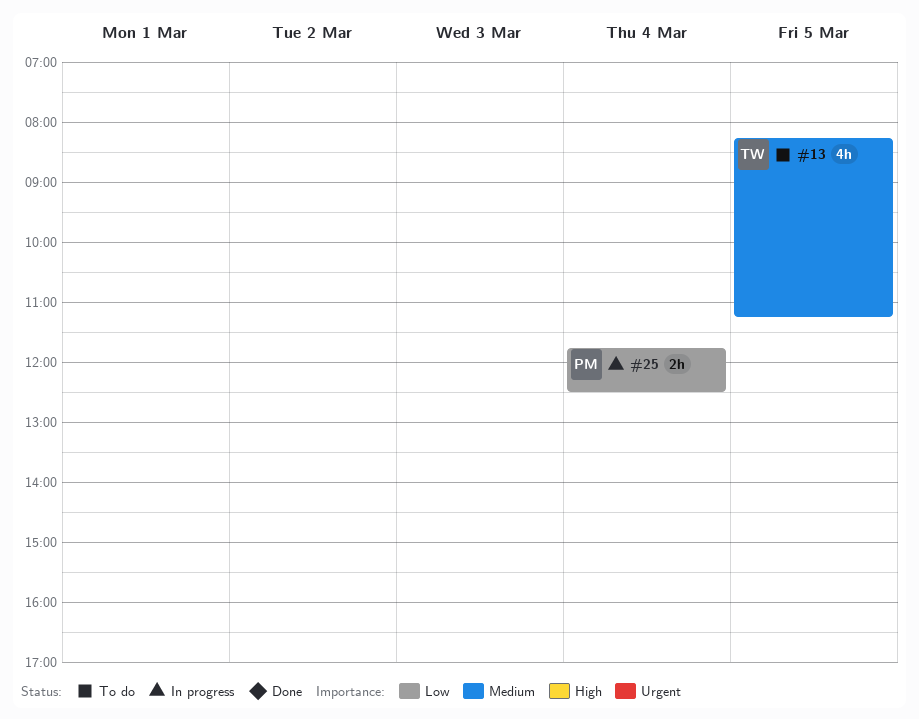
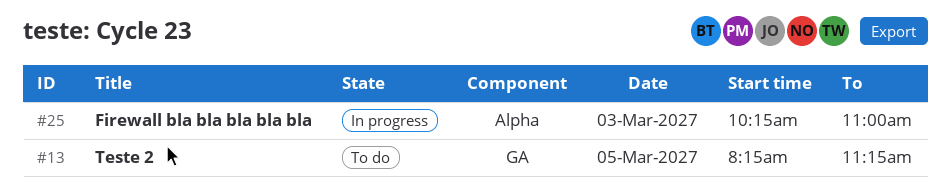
#25, day: Mar 4 -> Mar 3
#25, begins: 11:45 -> 10:15
#25, ends: 12:30 -> 11:00

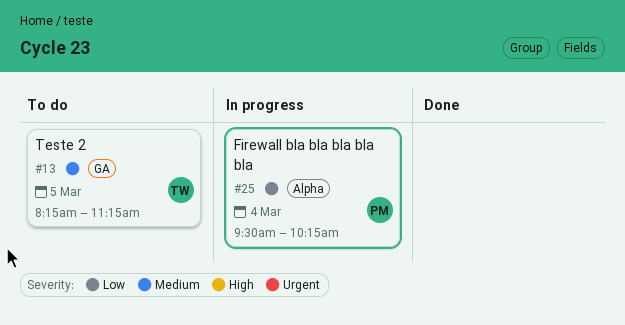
#25, day: Mar 3 -> Mar 4
#25, begins: 10:15 -> 09:30
#25, ends: 11:00 -> 10:15

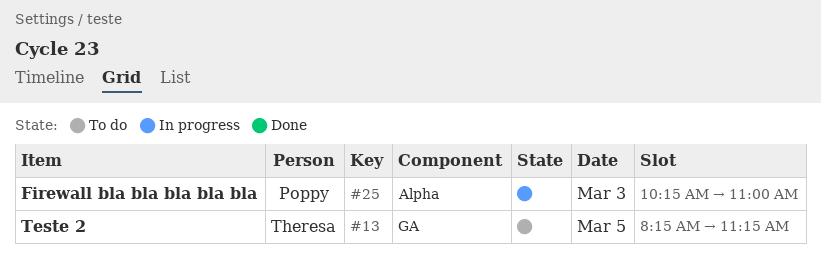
#25, day: Mar 4 -> Mar 3
#25, begins: 09:30 -> 10:15
#25, ends: 10:15 -> 11:00

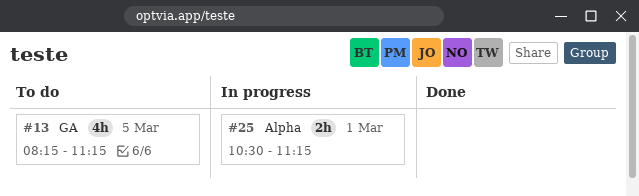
#25, day: Mar 3 -> Mar 1
#25, begins: 10:15 -> 10:30
#25, ends: 11:00 -> 11:15

